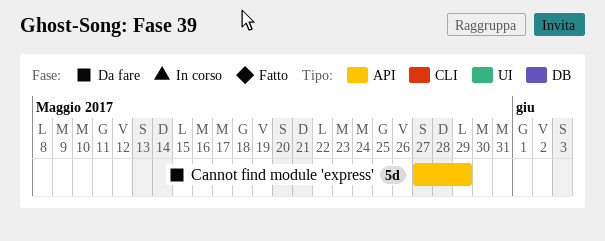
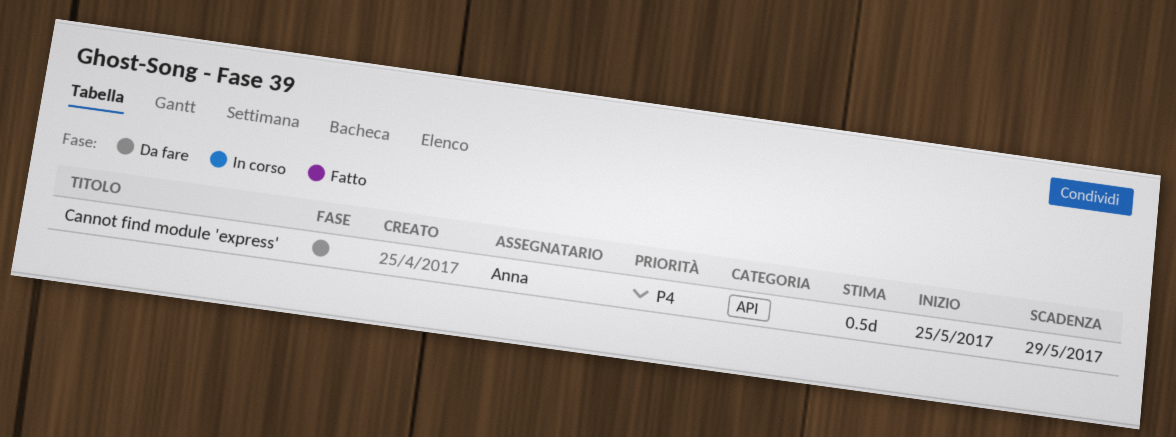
Cannot find module 'express', estimate: 5d -> 0.5d
Cannot find module 'express', start: May 27 -> May 25

